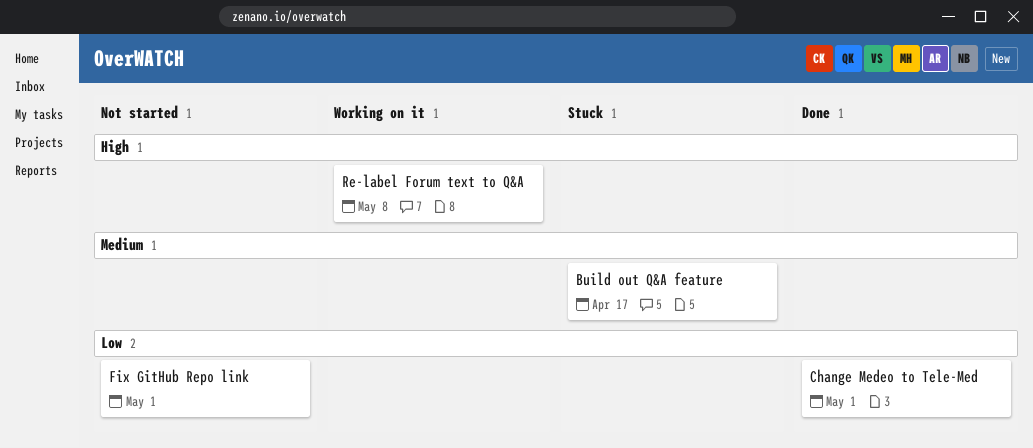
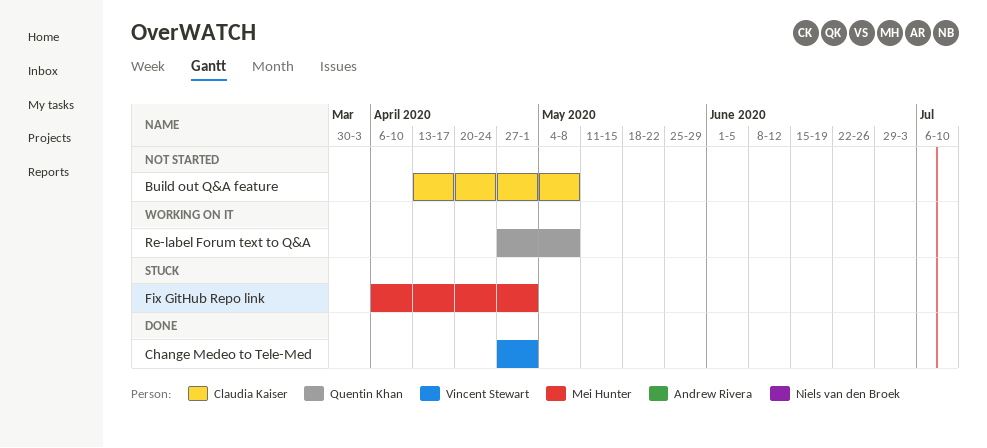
Build out Q&A feature, status: Stuck -> Not started
Build out Q&A feature, due: Apr 17 -> May 8
Fix GitHub Repo link, status: Not started -> Stuck

